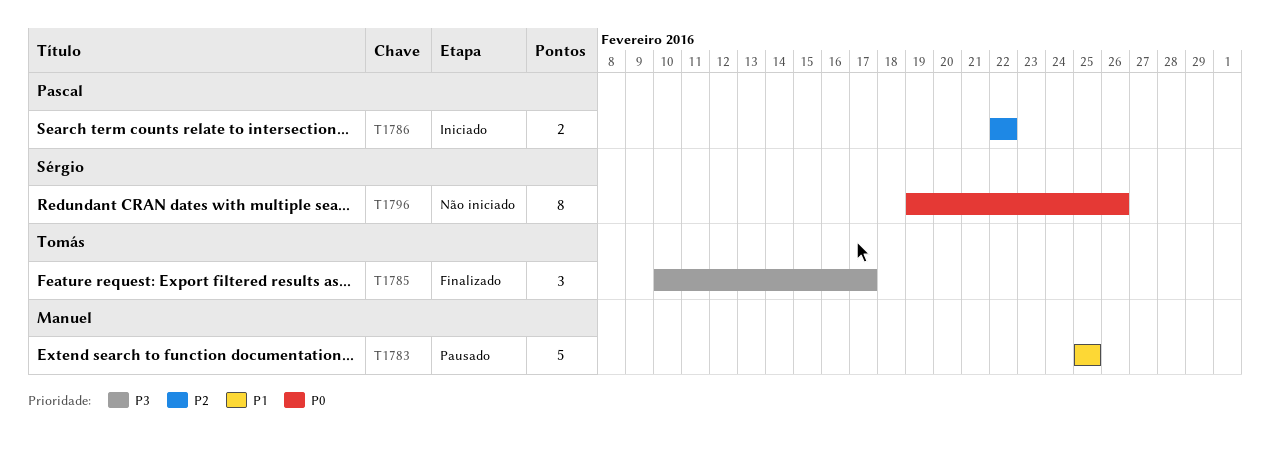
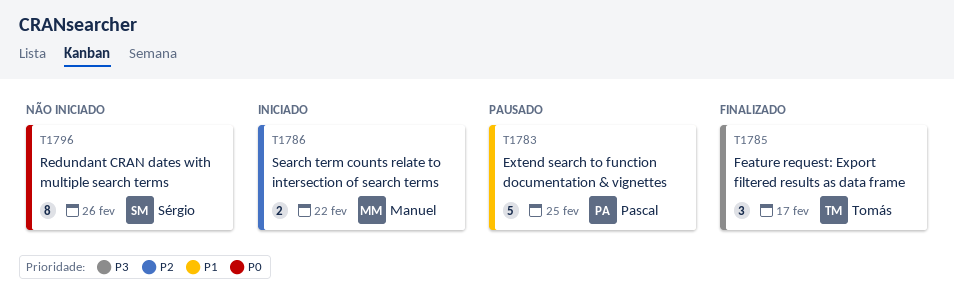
T1783, owner: Manuel -> Pascal
T1786, owner: Pascal -> Manuel

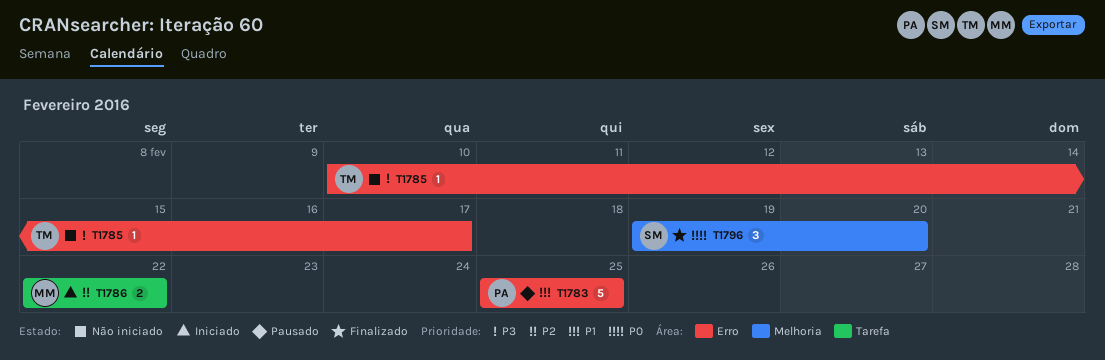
T1785, status: Finalizado -> Não iniciado
T1785, estimate: 3 -> 1
T1796, status: Não iniciado -> Finalizado
T1796, estimate: 8 -> 3
T1796, due: Feb 26 -> Feb 20

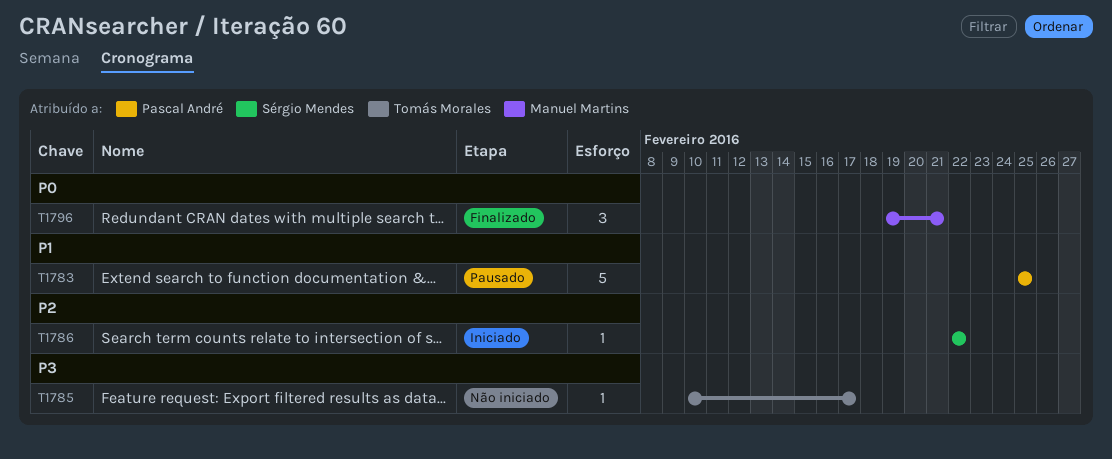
T1786, owner: Manuel Martins -> Sérgio Mendes
T1786, estimate: 2 -> 1
T1796, owner: Sérgio Mendes -> Manuel Martins
T1796, due: Feb 20 -> Feb 21

